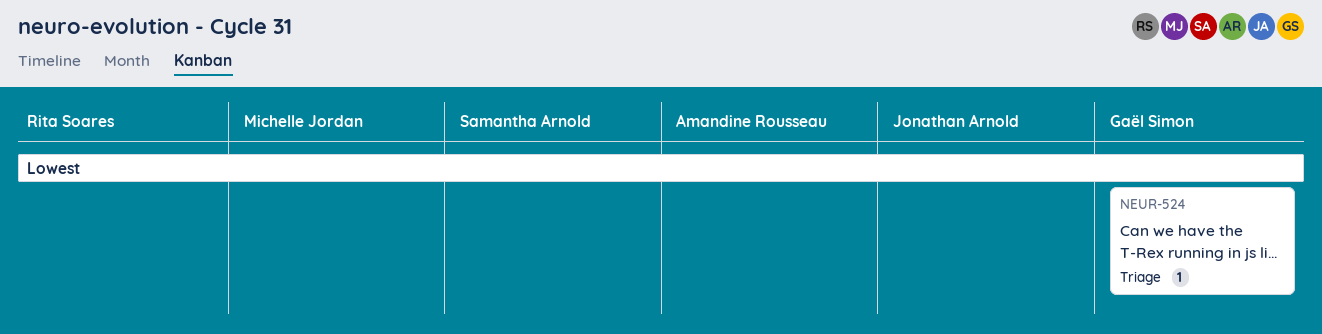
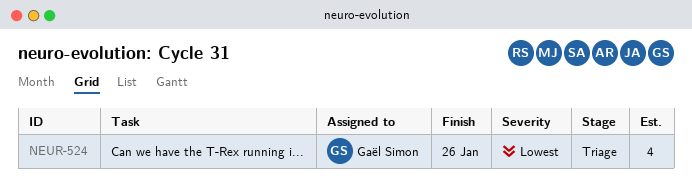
NEUR-524, estimate: 1 -> 4

